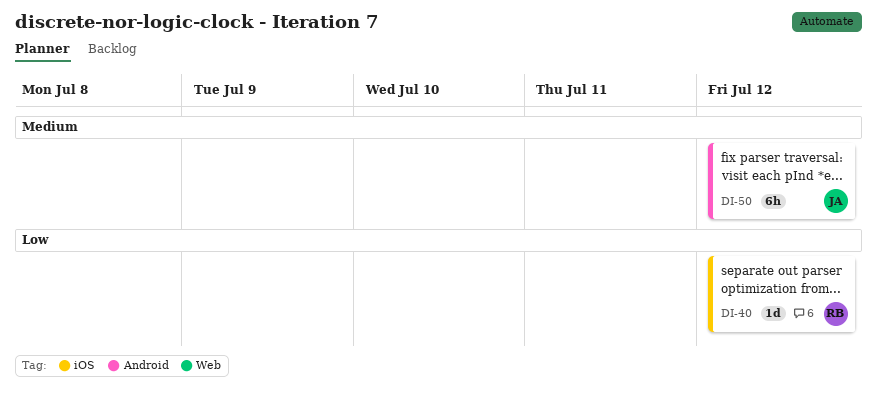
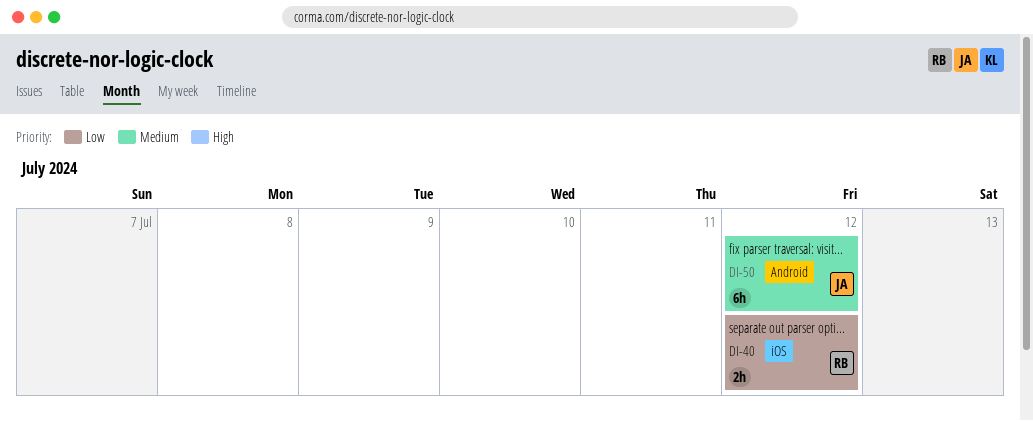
DI-40, estimate: 1d -> 2h

